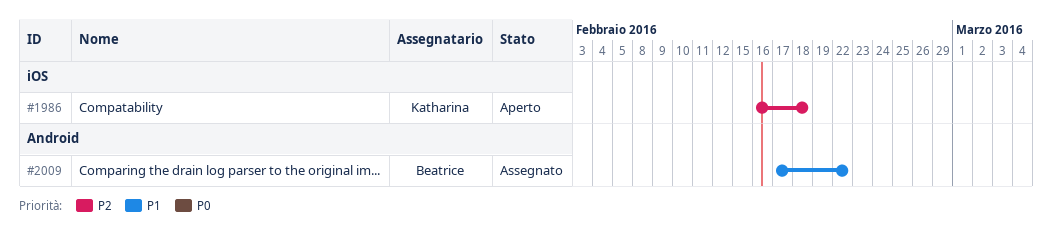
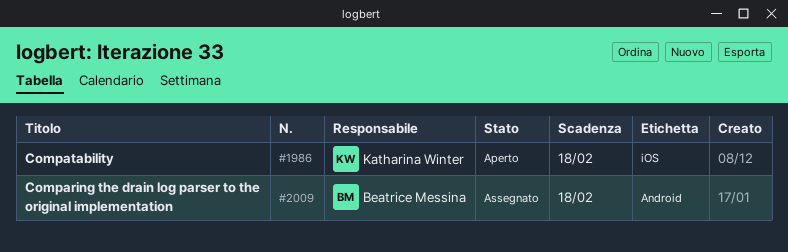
#2009, due: Feb 22 -> Feb 18

